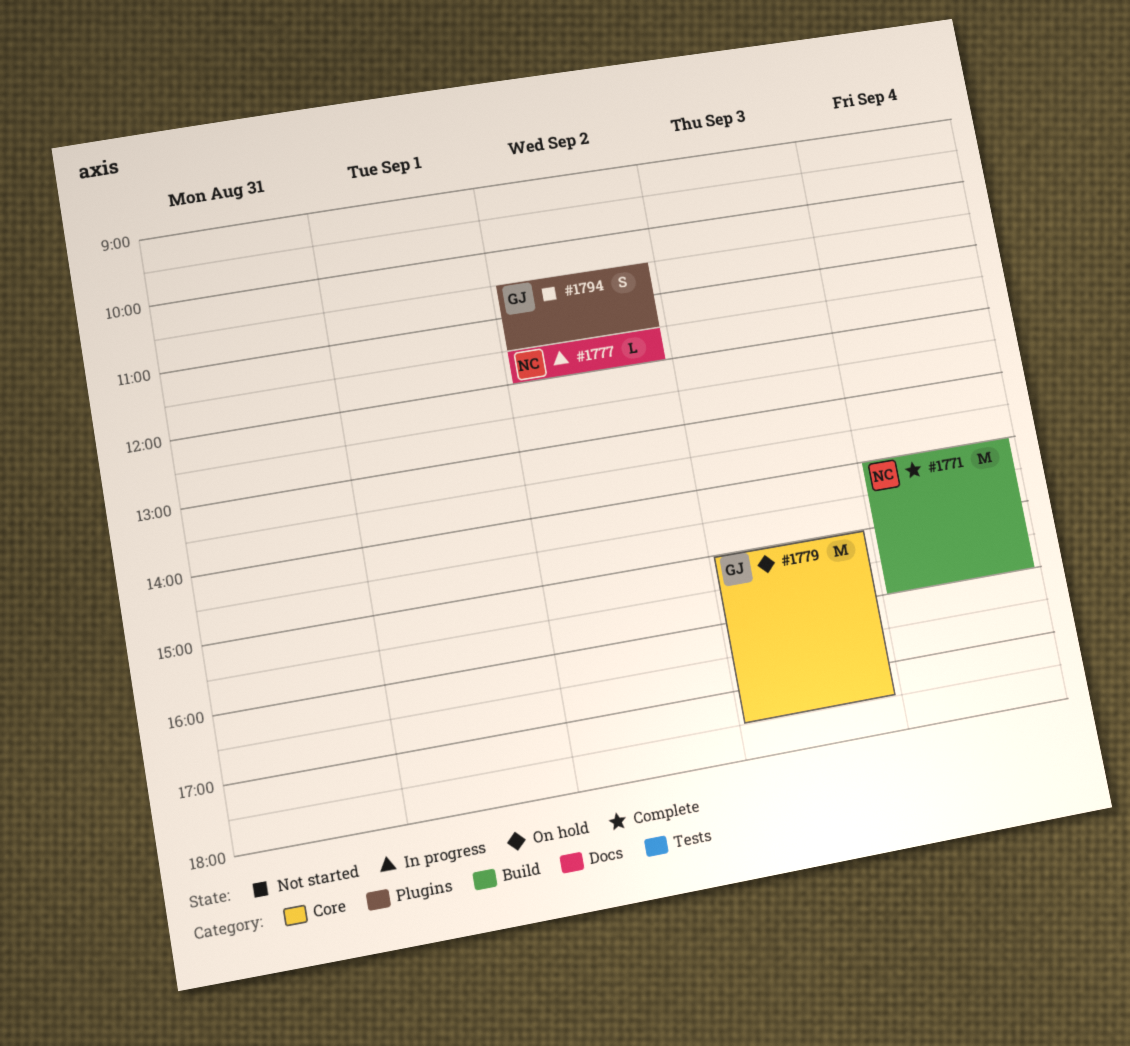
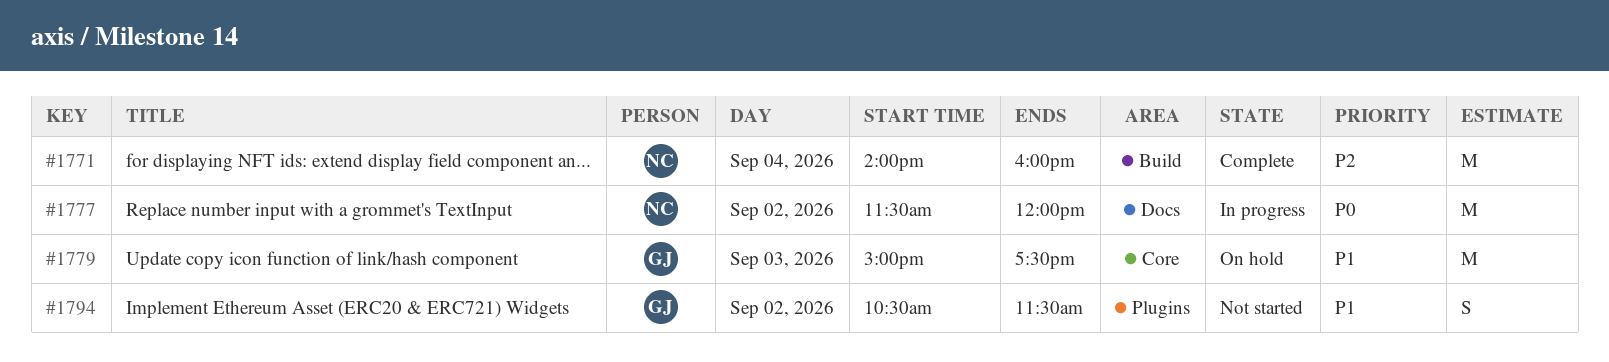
#1777, estimate: L -> M

